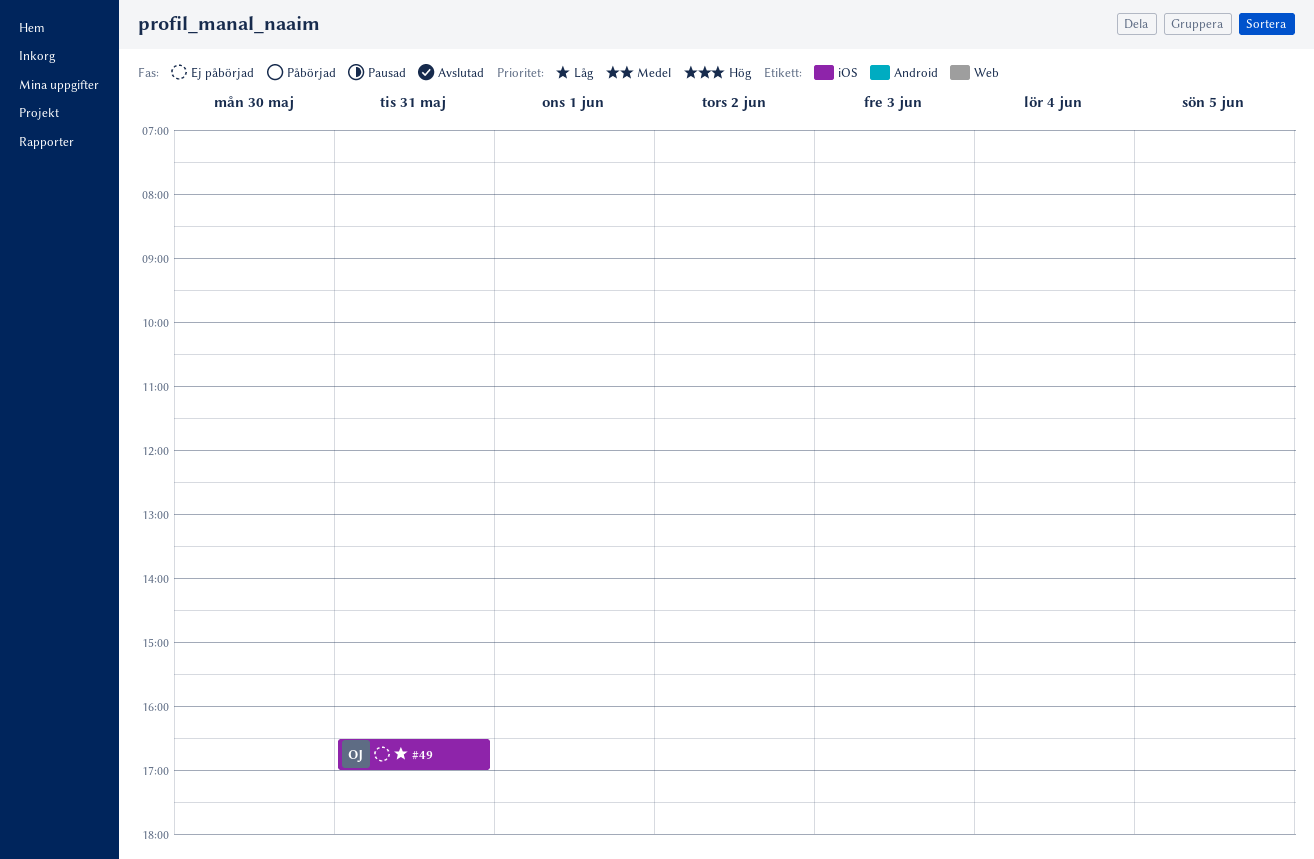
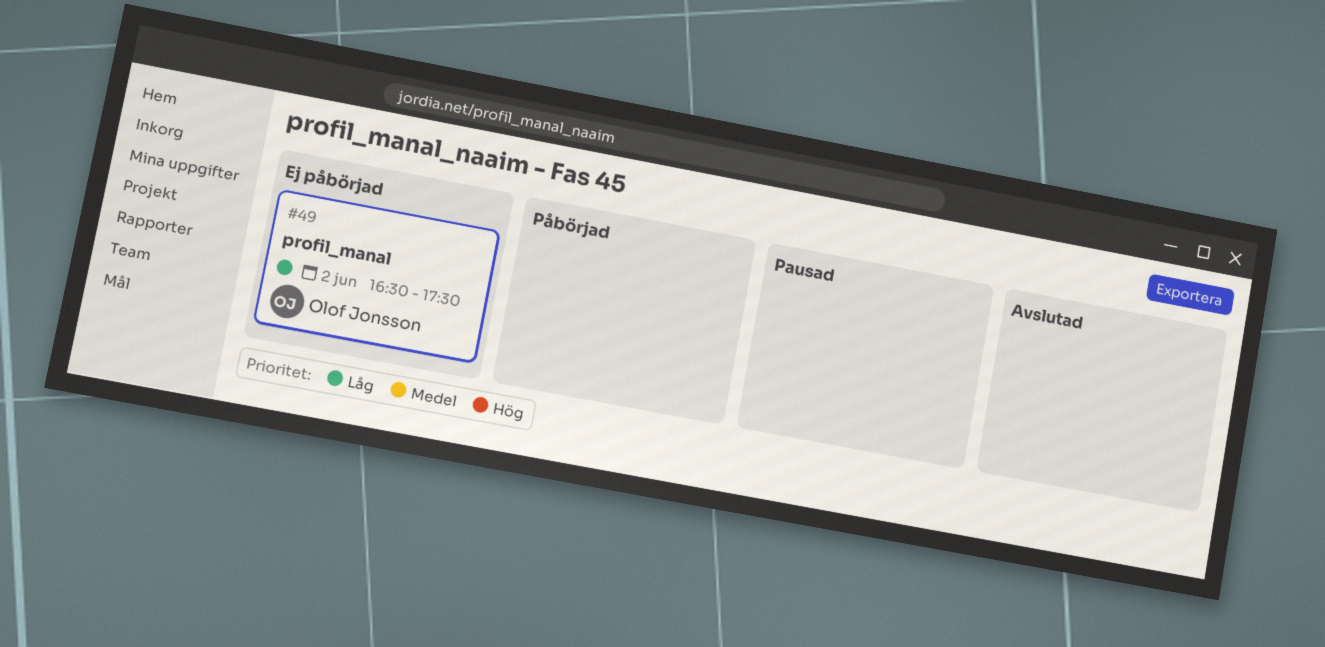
#49, day: May 31 -> Jun 2
#49, ends: 17:00 -> 17:30

